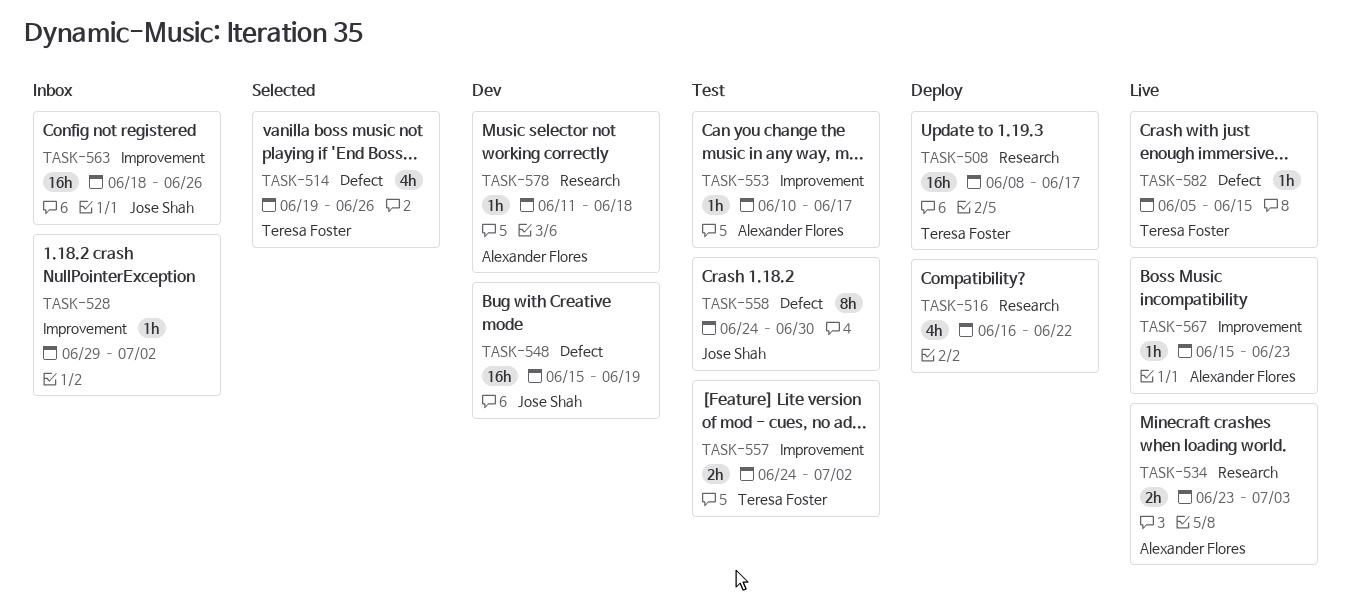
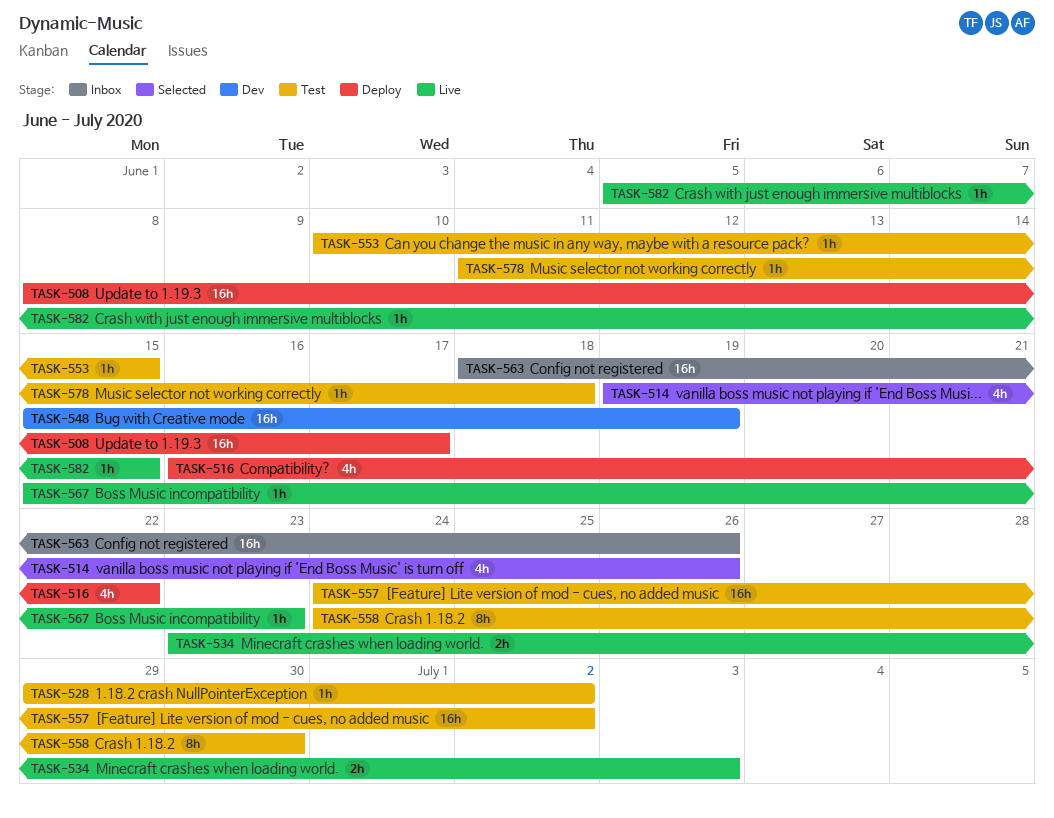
TASK-528, status: Inbox -> Test
TASK-553, due: Jun 17 -> Jun 15
TASK-557, estimate: 2h -> 16h
TASK-578, status: Dev -> Test

